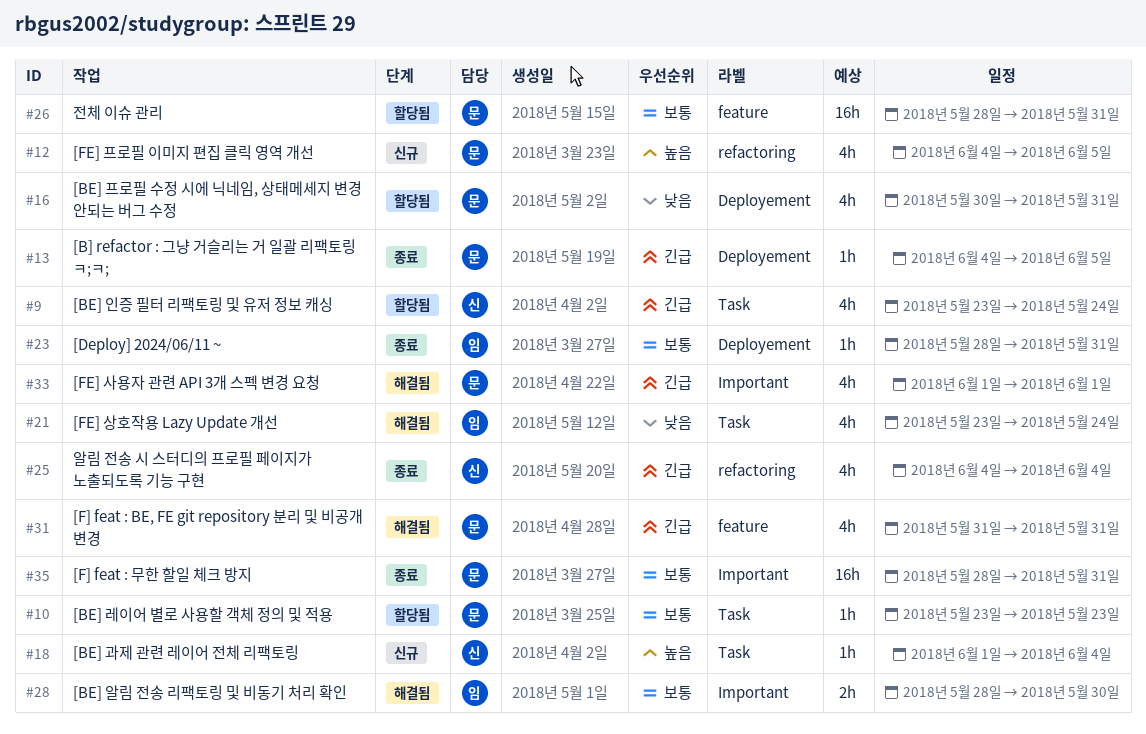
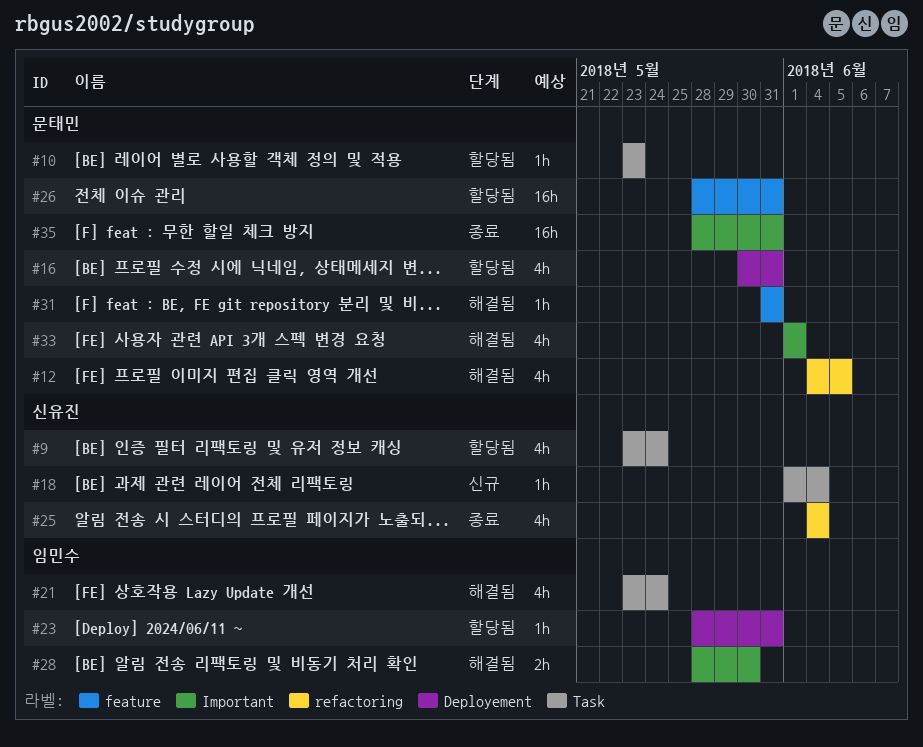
#12, status: 신규 -> 해결됨
#13: present -> none
#23, status: 종료 -> 할당됨
#31, estimate: 4h -> 1h

